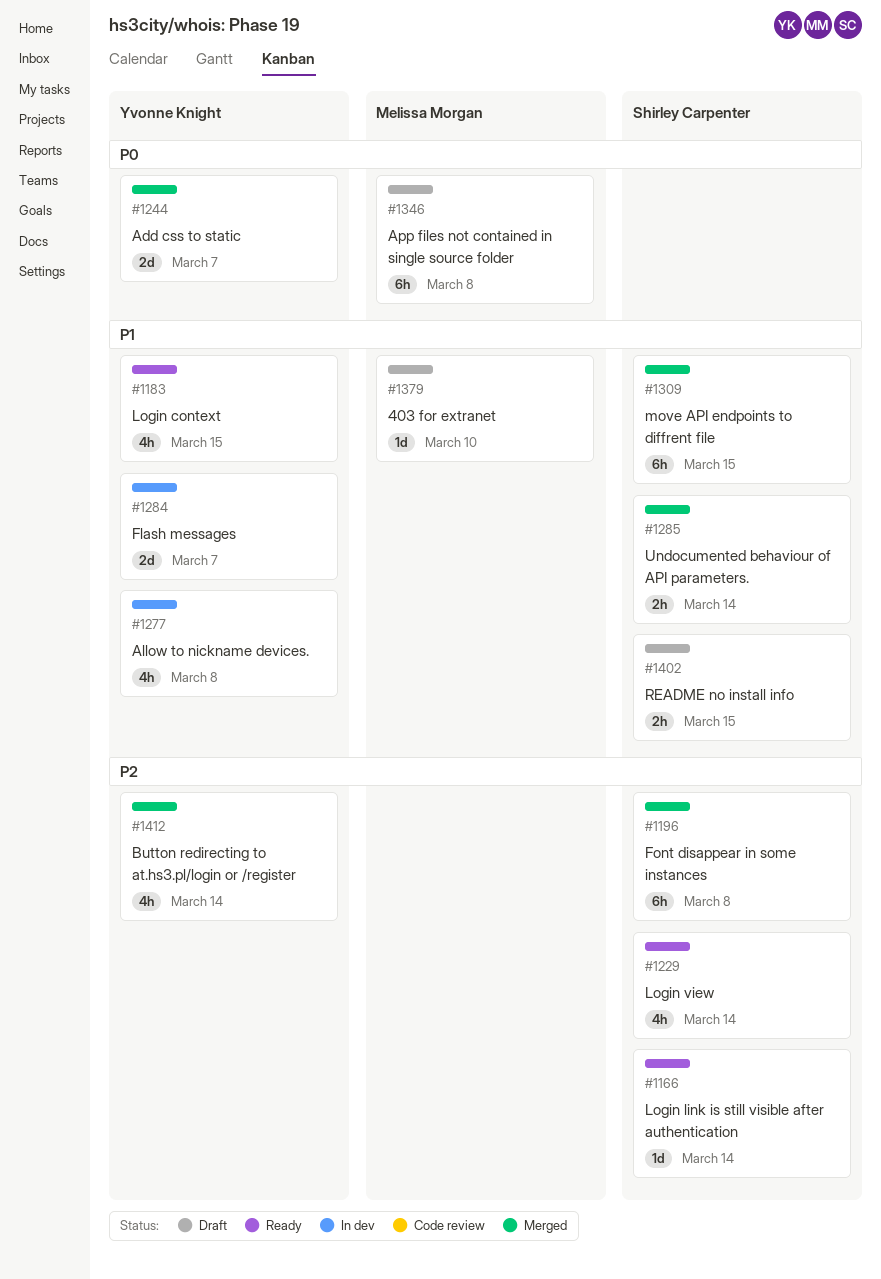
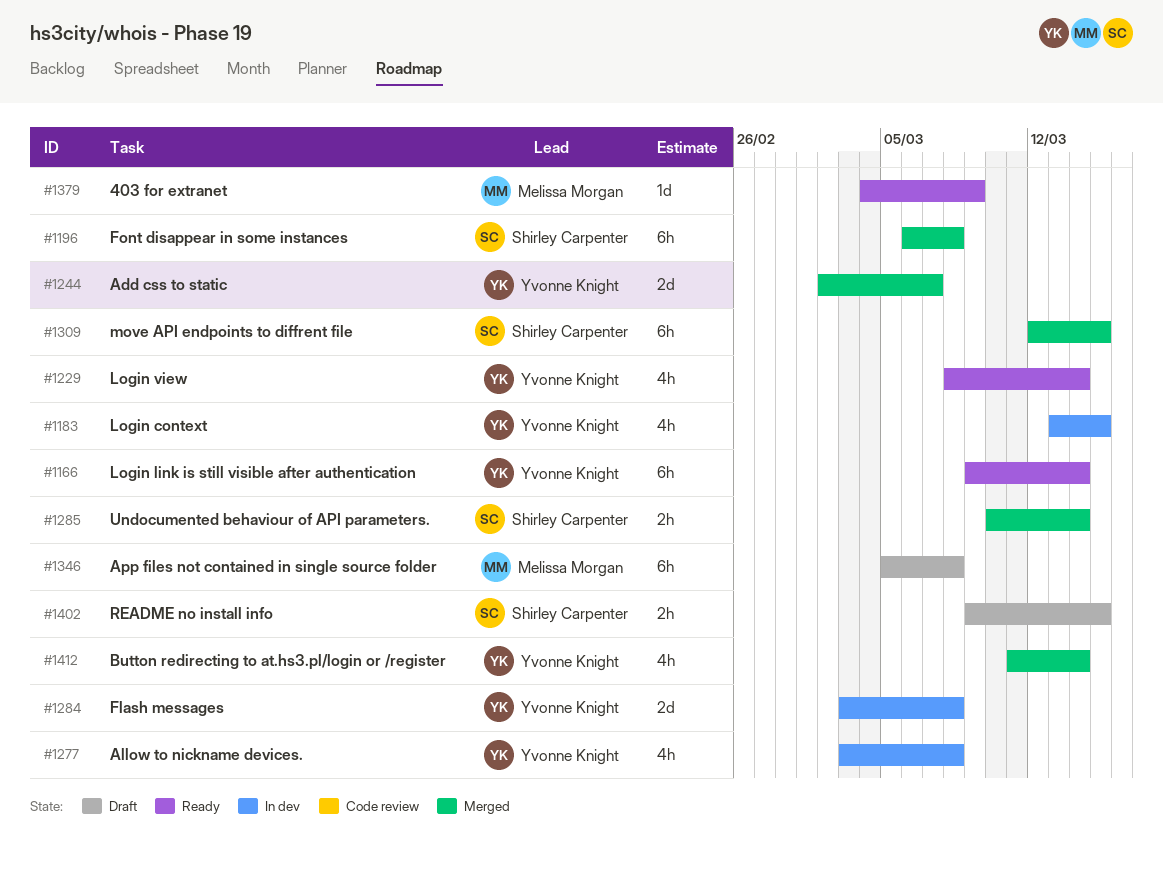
#1166, owner: Shirley Carpenter -> Yvonne Knight
#1166, estimate: 1d -> 6h
#1183, status: Ready -> In dev
#1229, owner: Shirley Carpenter -> Yvonne Knight
#1284, due: Mar 7 -> Mar 8
#1379, status: Draft -> Ready
#1379, due: Mar 10 -> Mar 9

